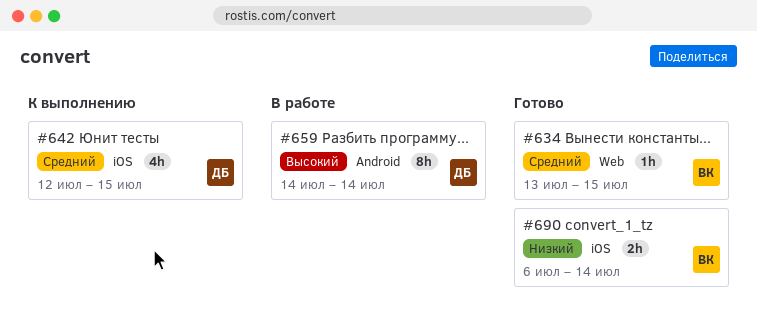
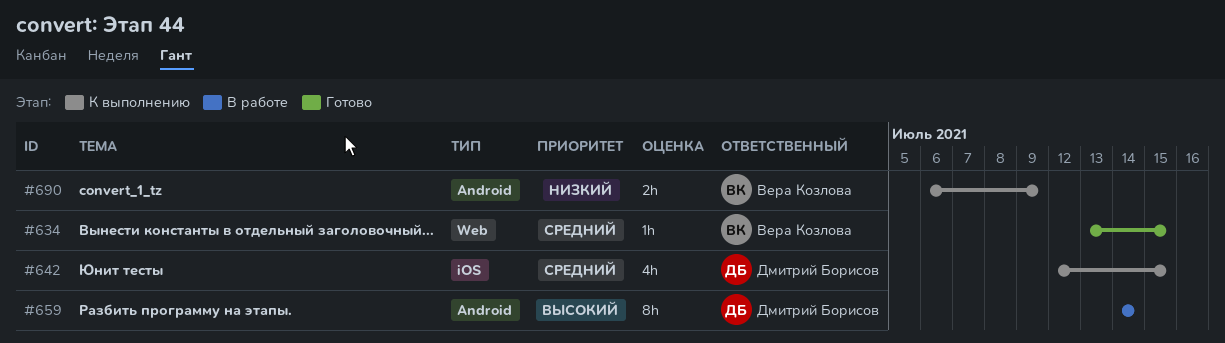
#690, status: Готово -> К выполнению
#690, label: iOS -> Android
#690, due: Jul 14 -> Jul 9

